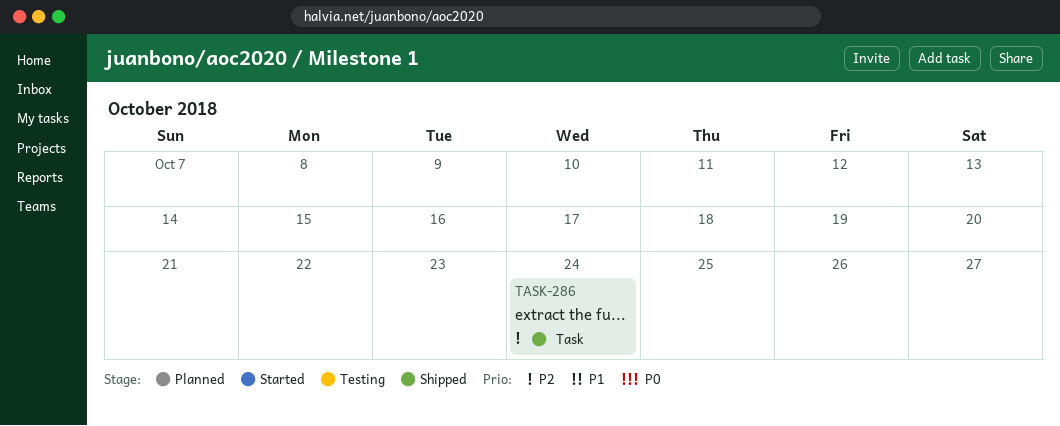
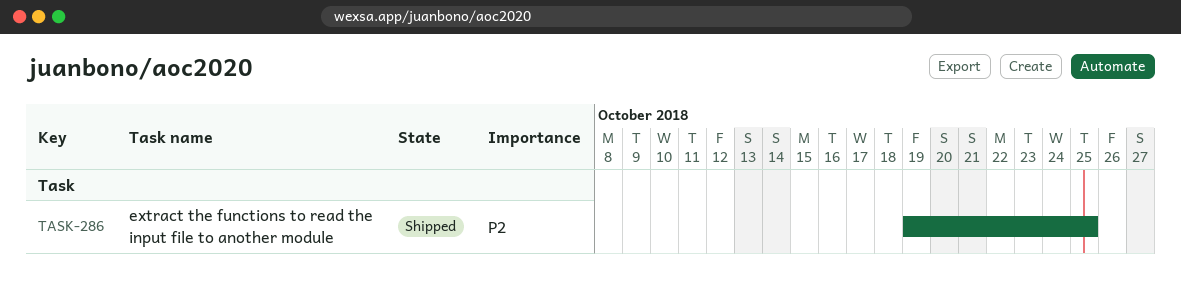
TASK-286, due: Oct 24 -> Oct 25

